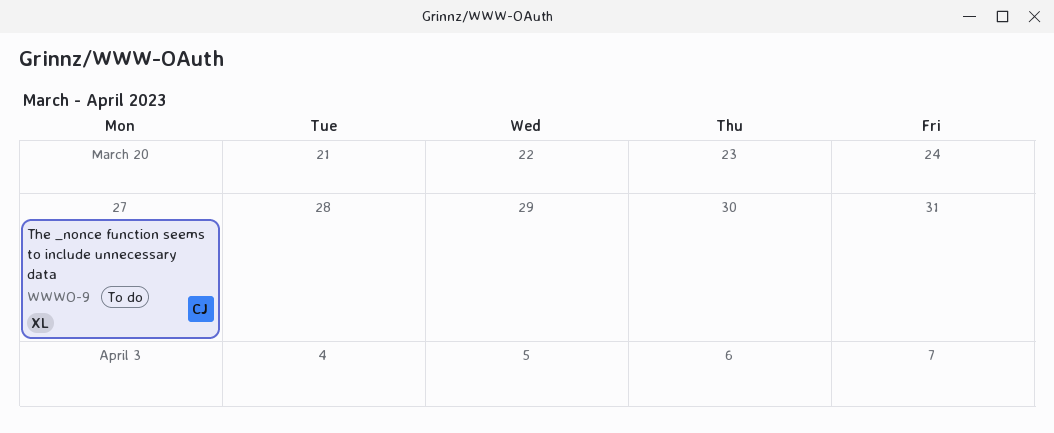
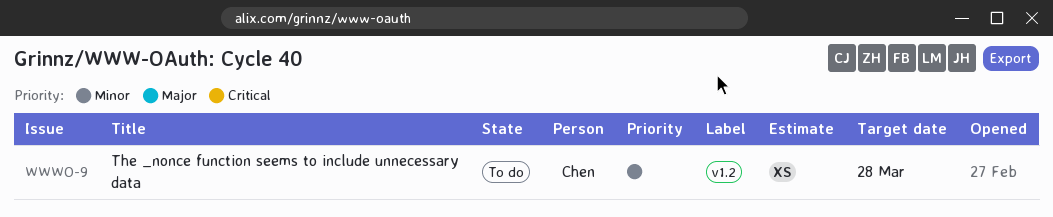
WWWO-9, estimate: XL -> XS
WWWO-9, due: Mar 27 -> Mar 28

